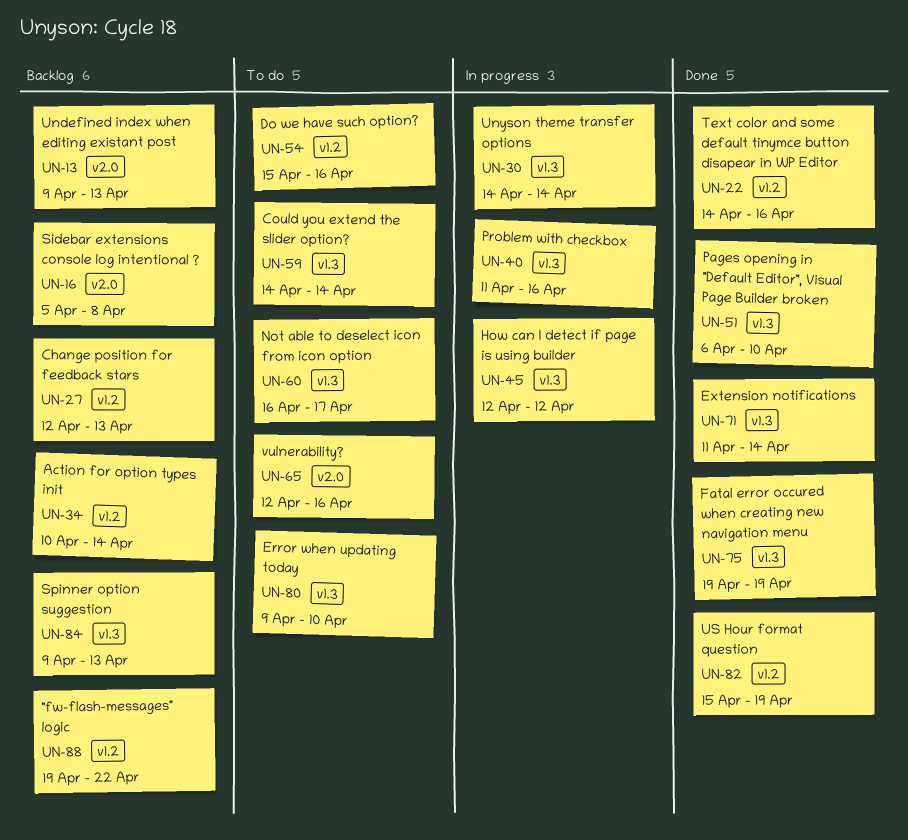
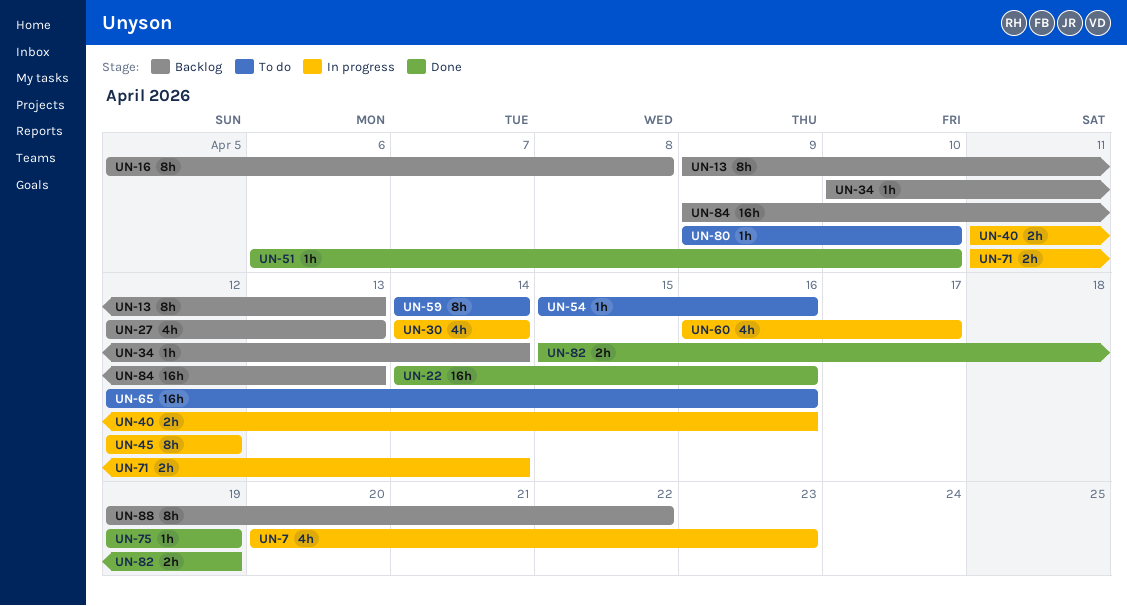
UN-7: none -> present
UN-60, status: To do -> In progress
UN-71, status: Done -> In progress

